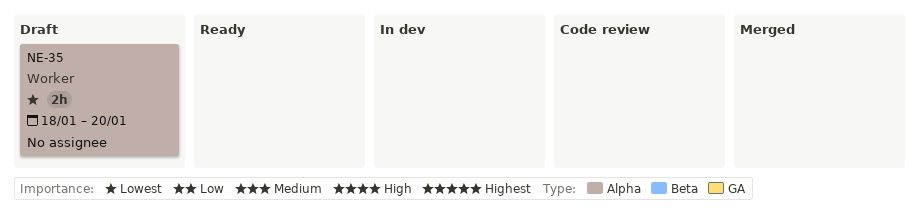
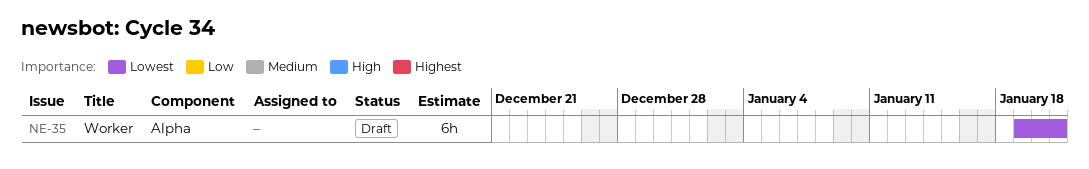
NE-35, estimate: 2h -> 6h
NE-35, start: Jan 18 -> Jan 19
NE-35, due: Jan 20 -> Jan 21

